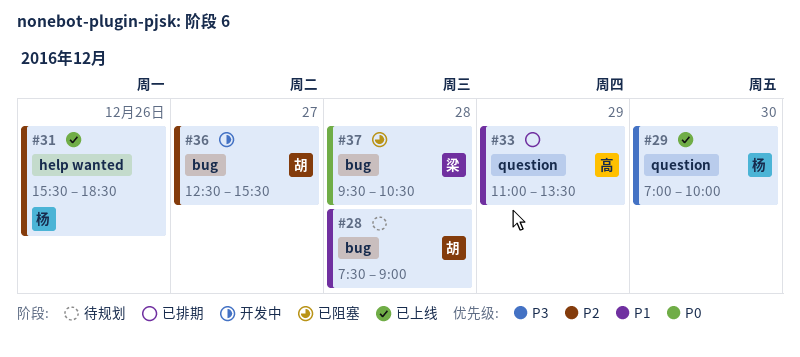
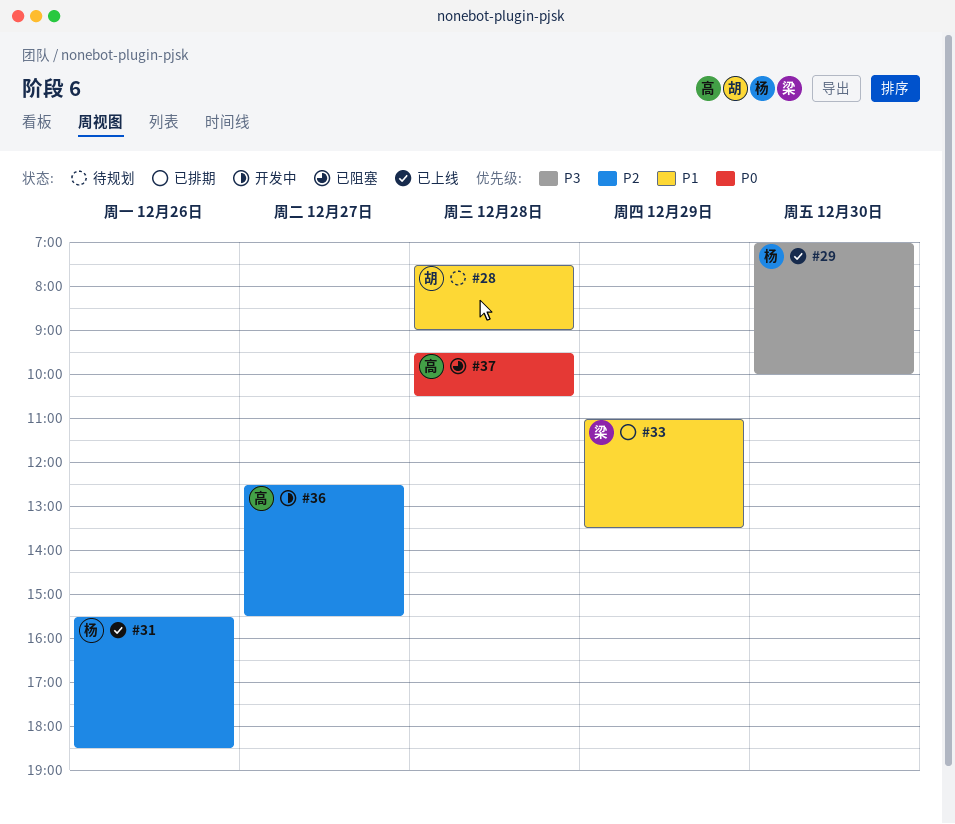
#33, owner: 高 -> 梁
#36, owner: 胡 -> 高
#37, owner: 梁 -> 高

